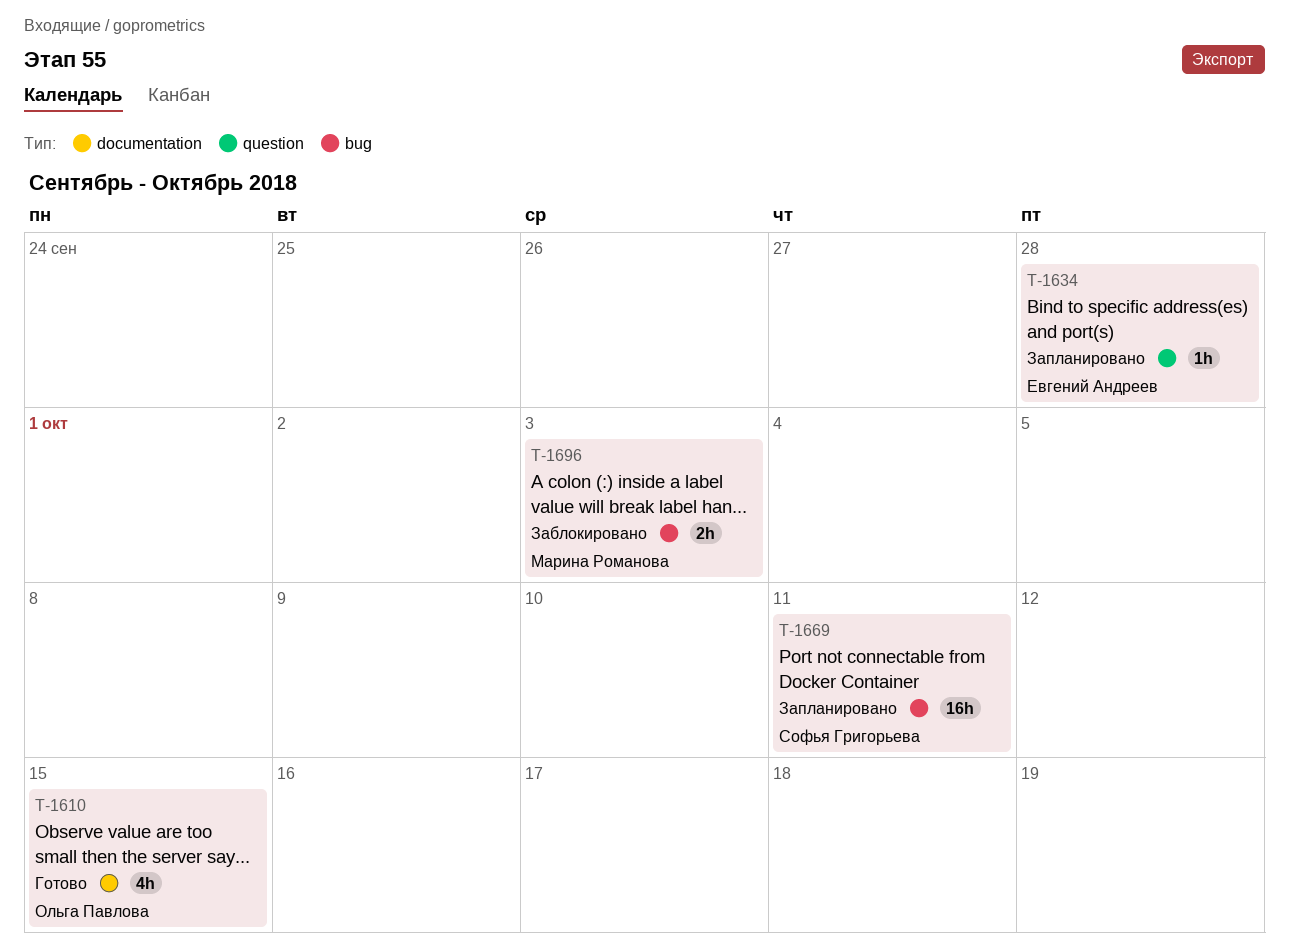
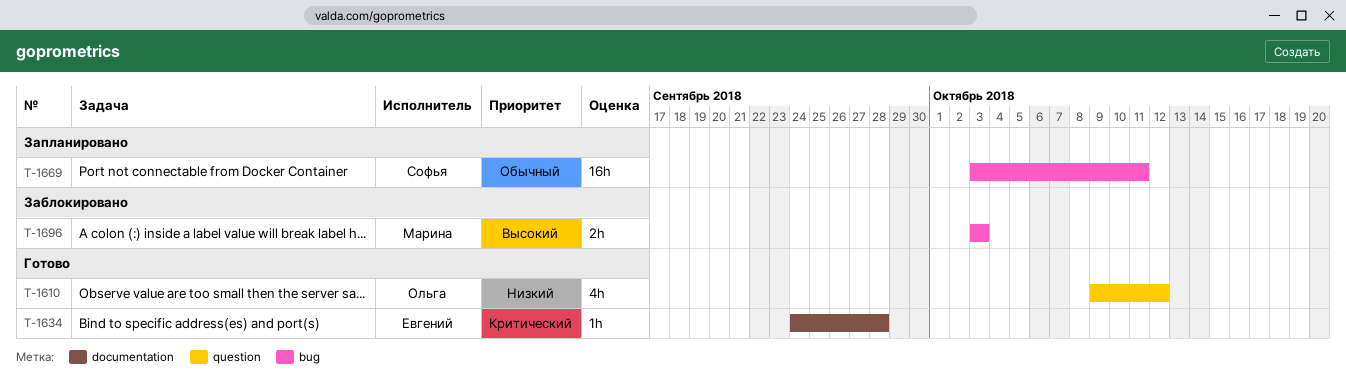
T-1610, label: documentation -> question
T-1610, due: Oct 15 -> Oct 12
T-1634, status: Запланировано -> Готово
T-1634, label: question -> documentation

